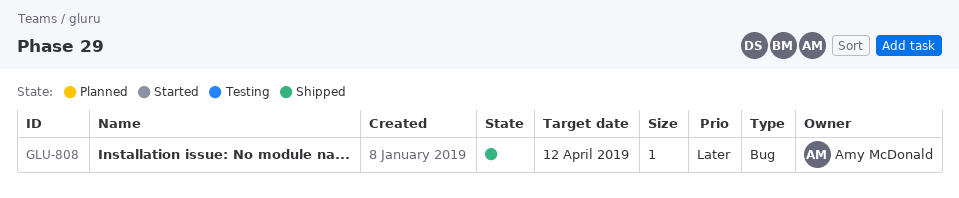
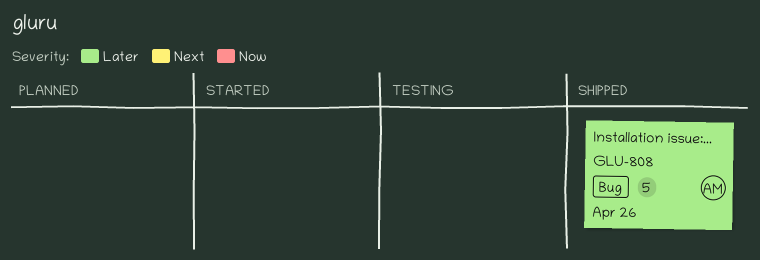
GLU-808, estimate: 1 -> 5
GLU-808, due: Apr 12 -> Apr 26

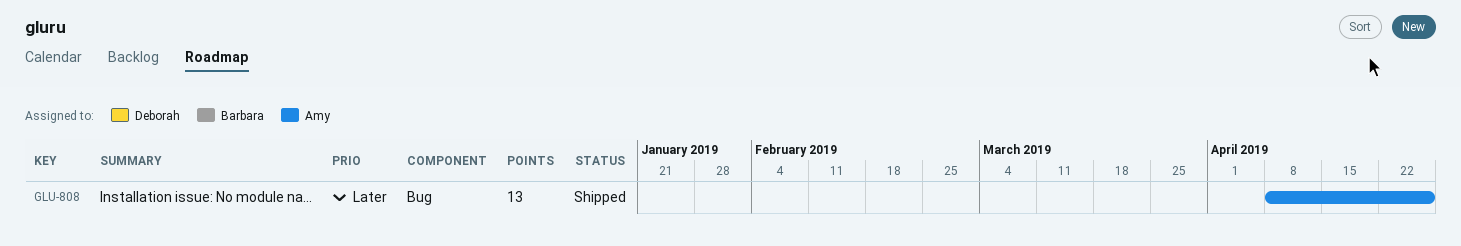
GLU-808, estimate: 5 -> 13

